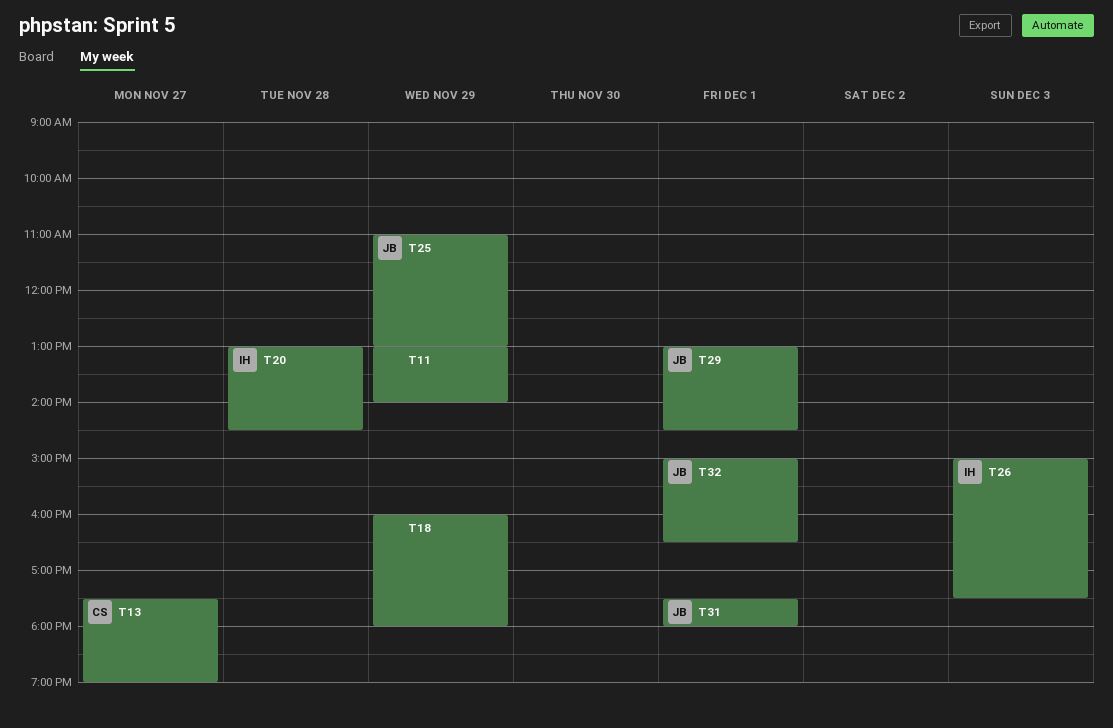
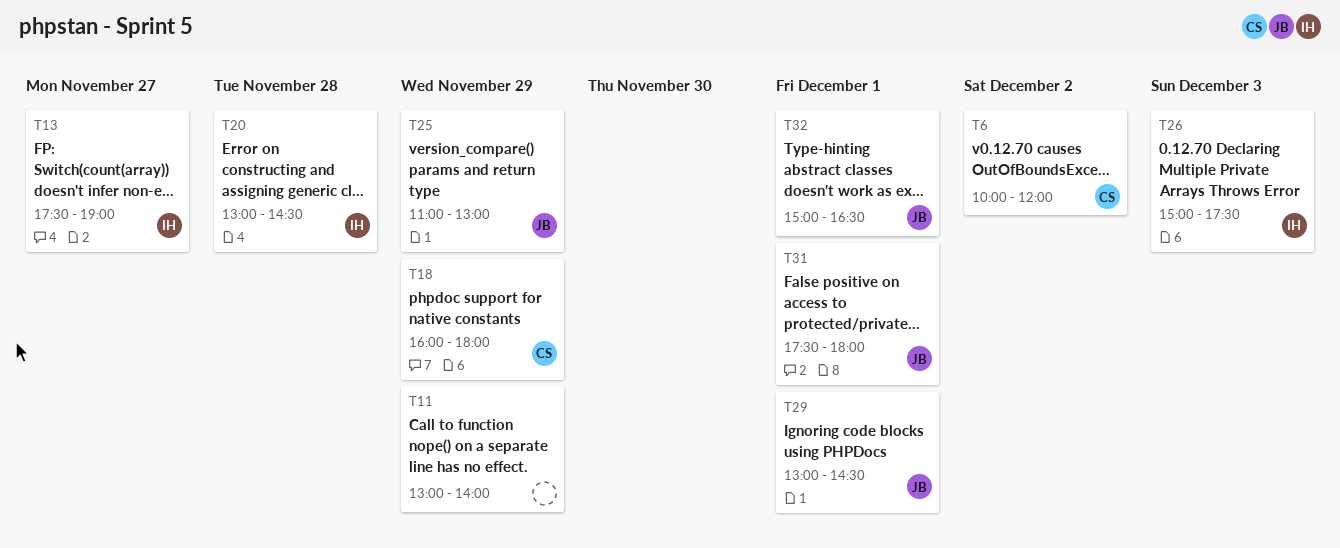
T6: none -> present
T13, owner: CS -> IH
T18, owner: none -> CS

